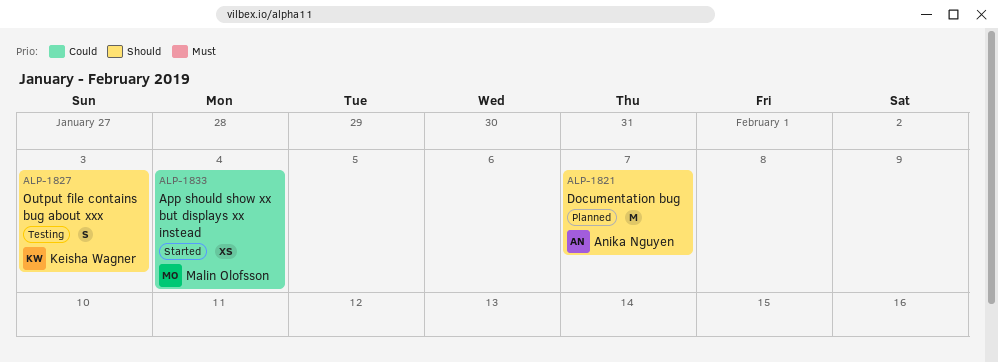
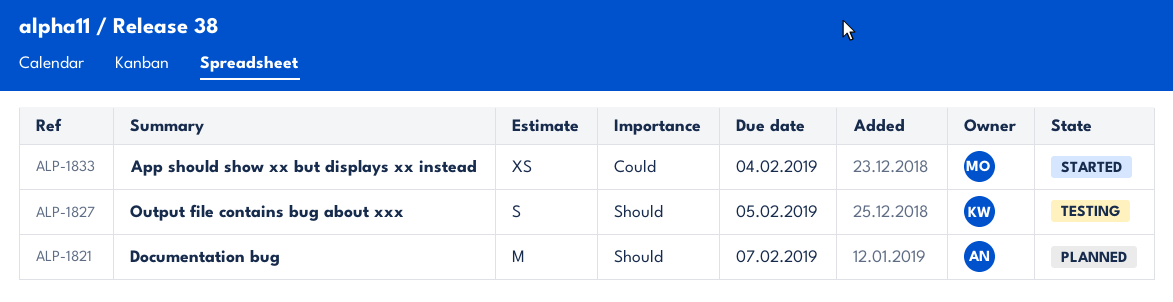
ALP-1827, due: Feb 3 -> Feb 5

